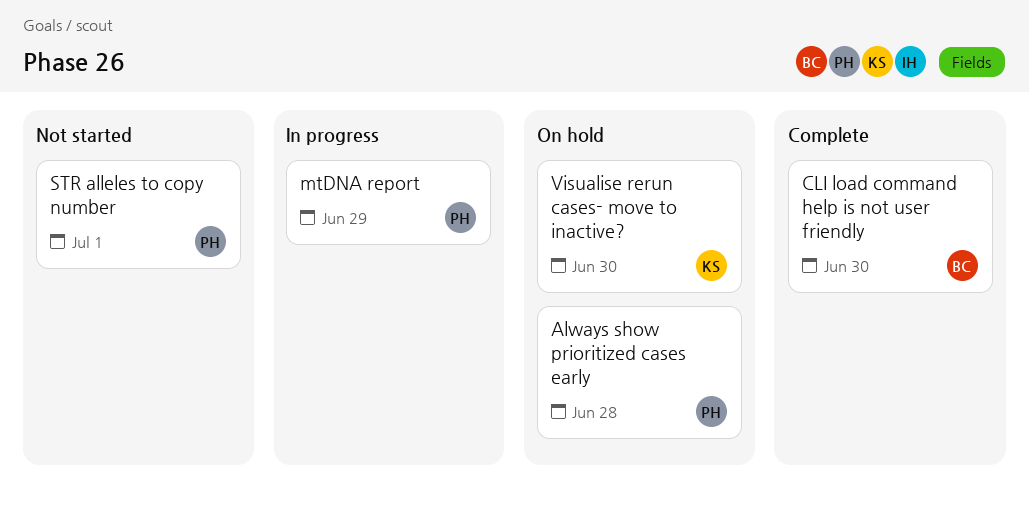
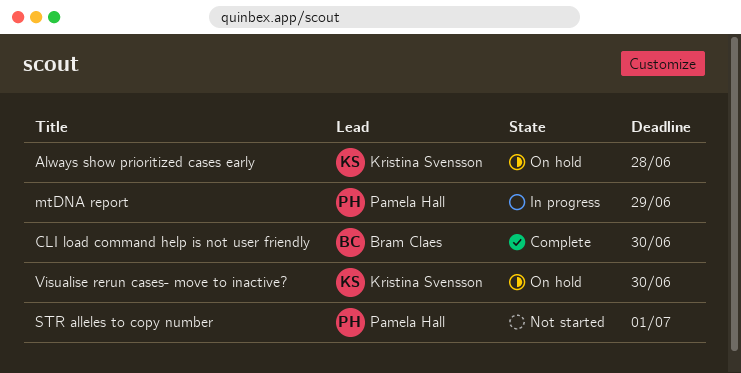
Always show prioritized cases early, owner: Pamela Hall -> Kristina Svensson

